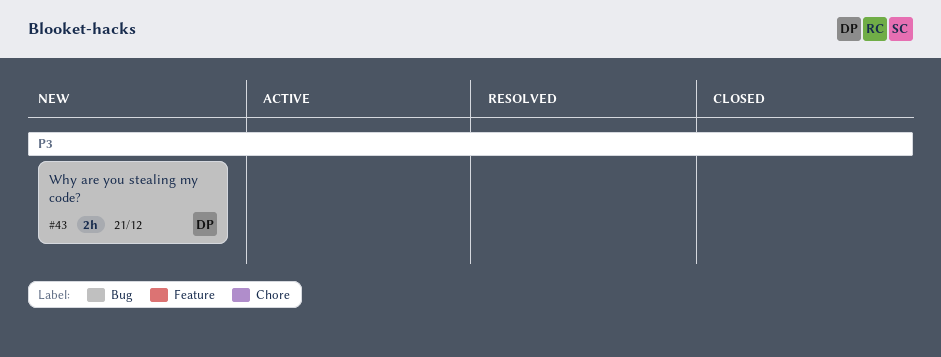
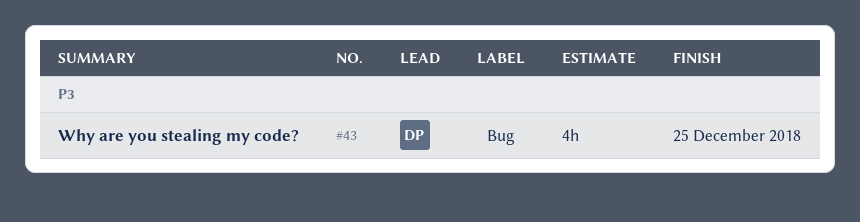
#43, estimate: 2h -> 4h
#43, due: Dec 21 -> Dec 25

